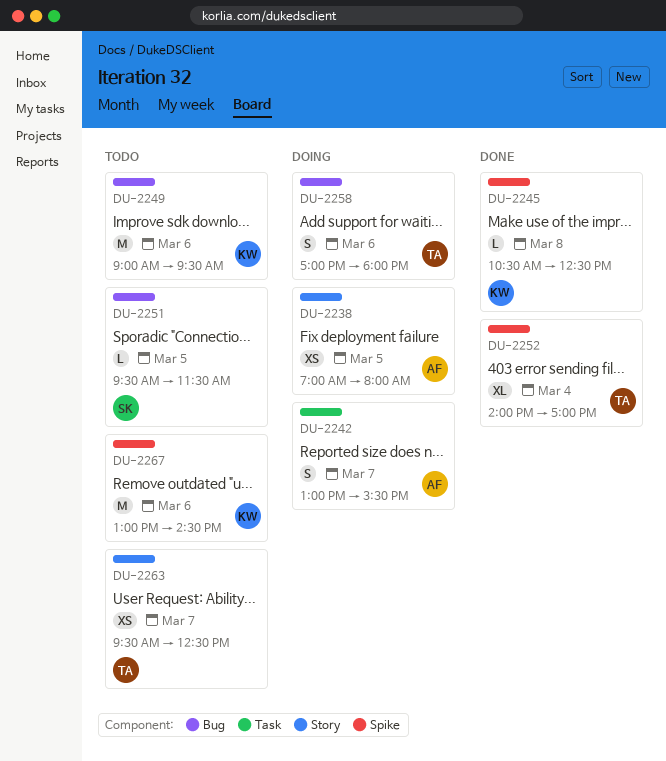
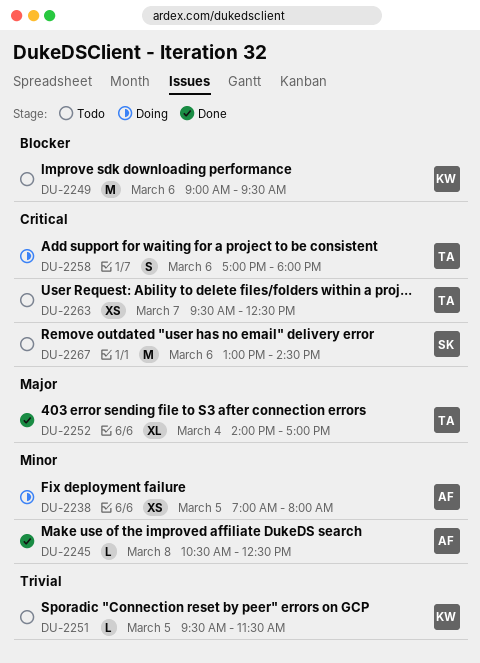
DU-2242: present -> none
DU-2245, owner: KW -> AF
DU-2251, owner: SK -> KW
DU-2267, owner: KW -> SK

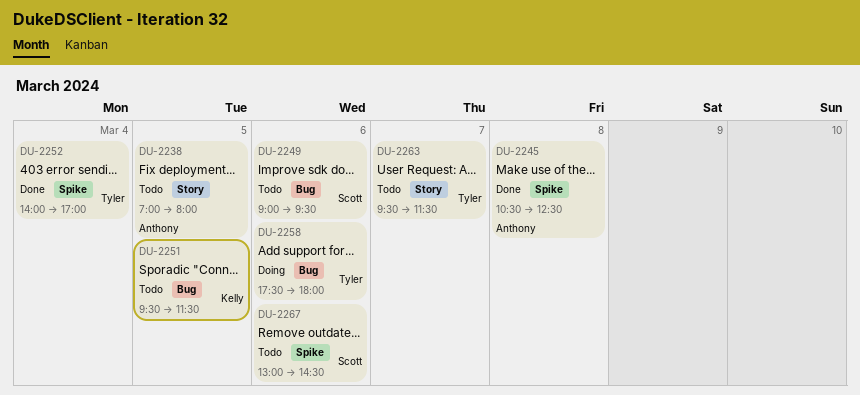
DU-2238, status: Doing -> Todo
DU-2249, owner: Kelly -> Scott
DU-2258, begins: 17:00 -> 17:30
DU-2263, ends: 12:30 -> 11:30

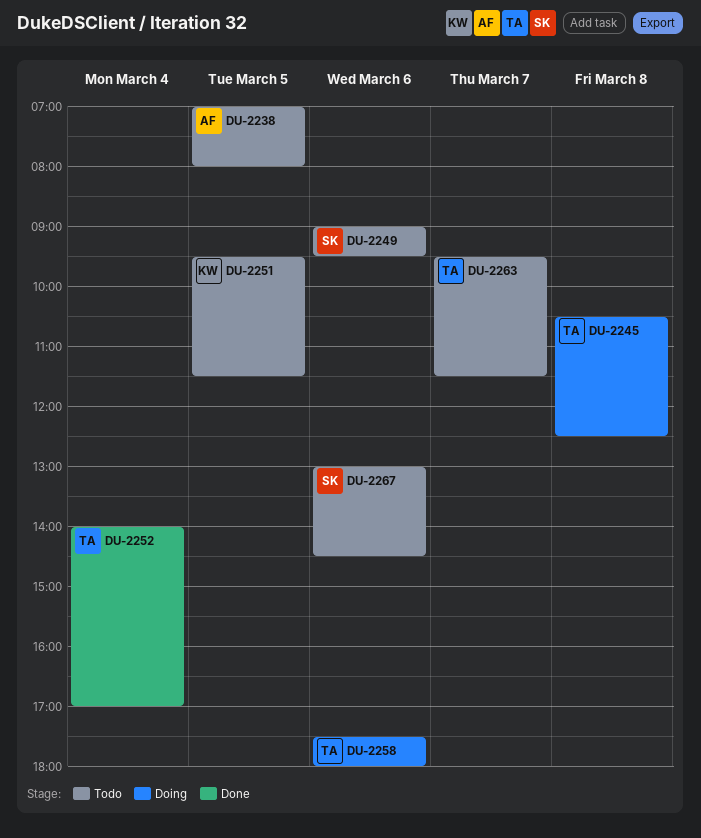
DU-2245, status: Done -> Doing
DU-2245, owner: Anthony -> Tyler

